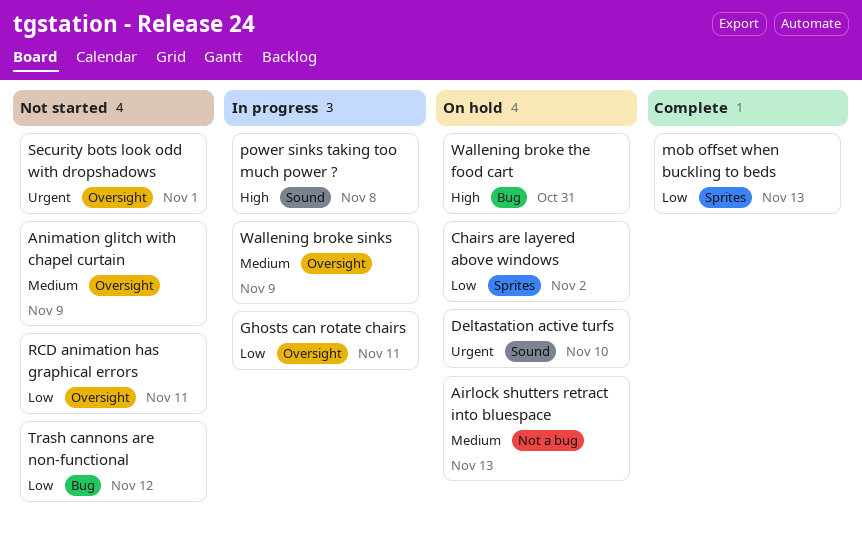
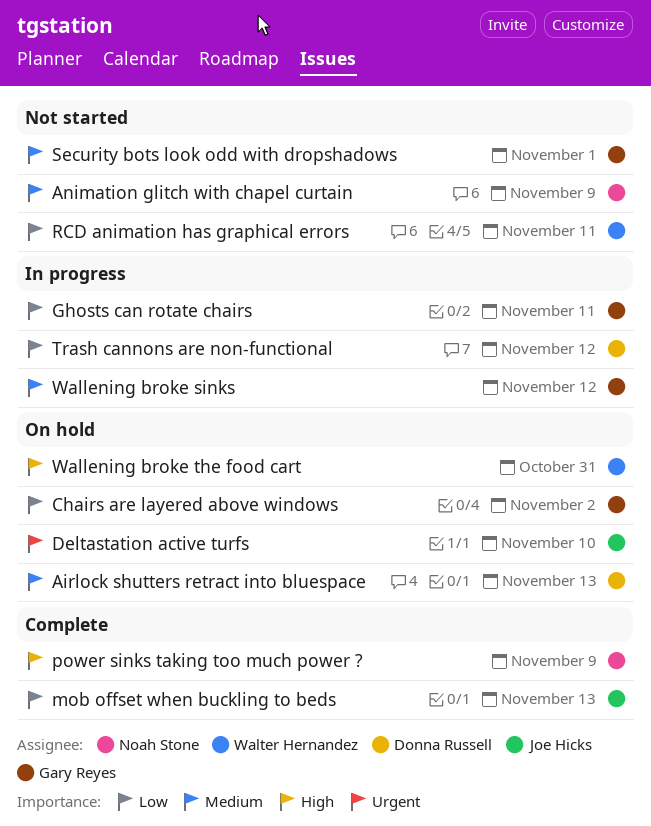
power sinks taking too much power ?, status: In progress -> Complete
power sinks taking too much power ?, due: Nov 8 -> Nov 9
Security bots look odd with dropshadows, priority: Urgent -> Medium
Trash cannons are non-functional, status: Not started -> In progress
Wallening broke sinks, due: Nov 9 -> Nov 12

